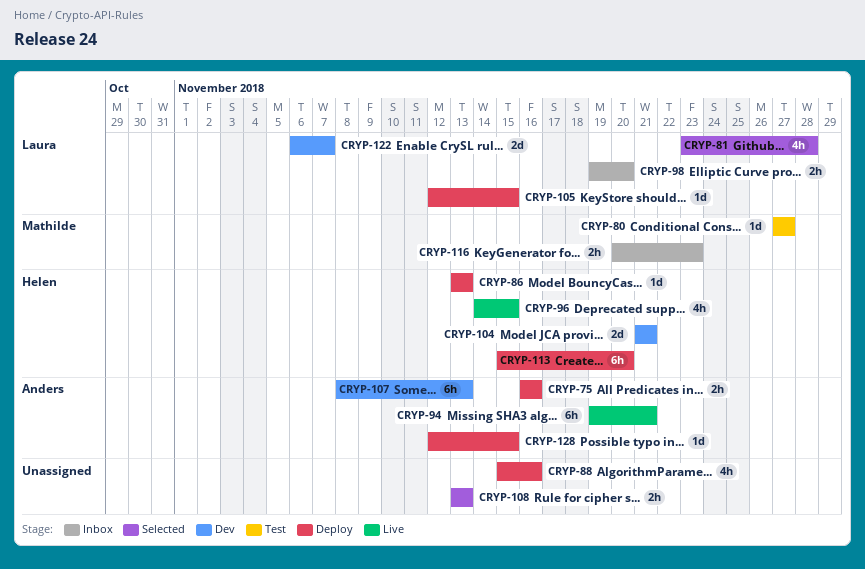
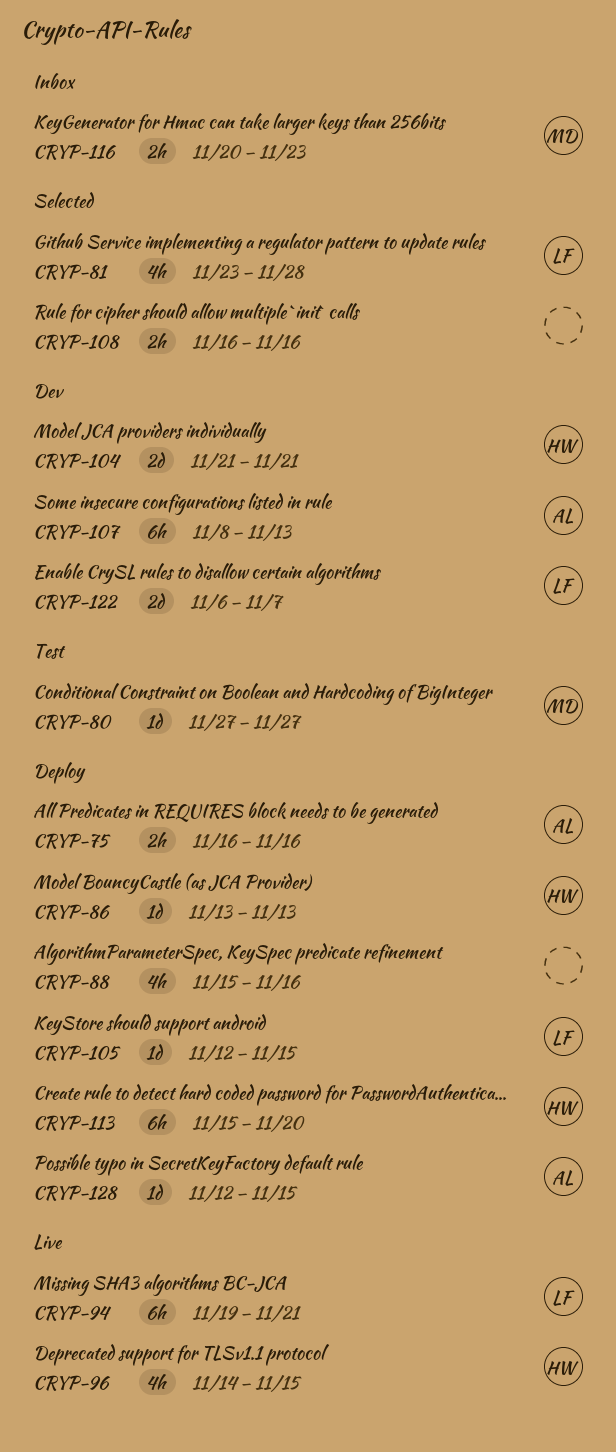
CRYP-94, owner: Anders -> Laura
CRYP-98: present -> none
CRYP-108, start: Nov 13 -> Nov 16
CRYP-108, due: Nov 13 -> Nov 16

